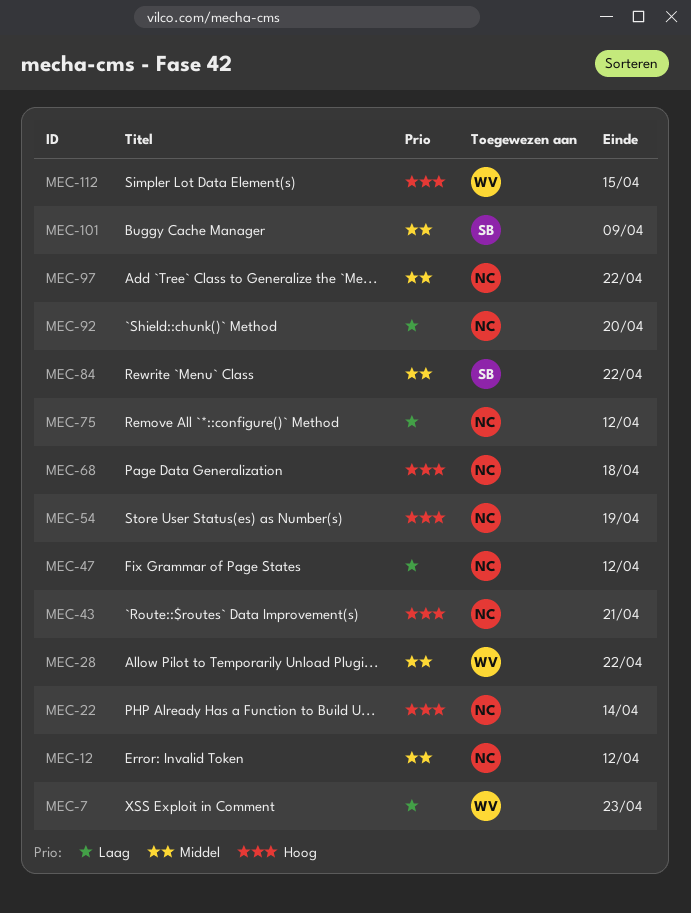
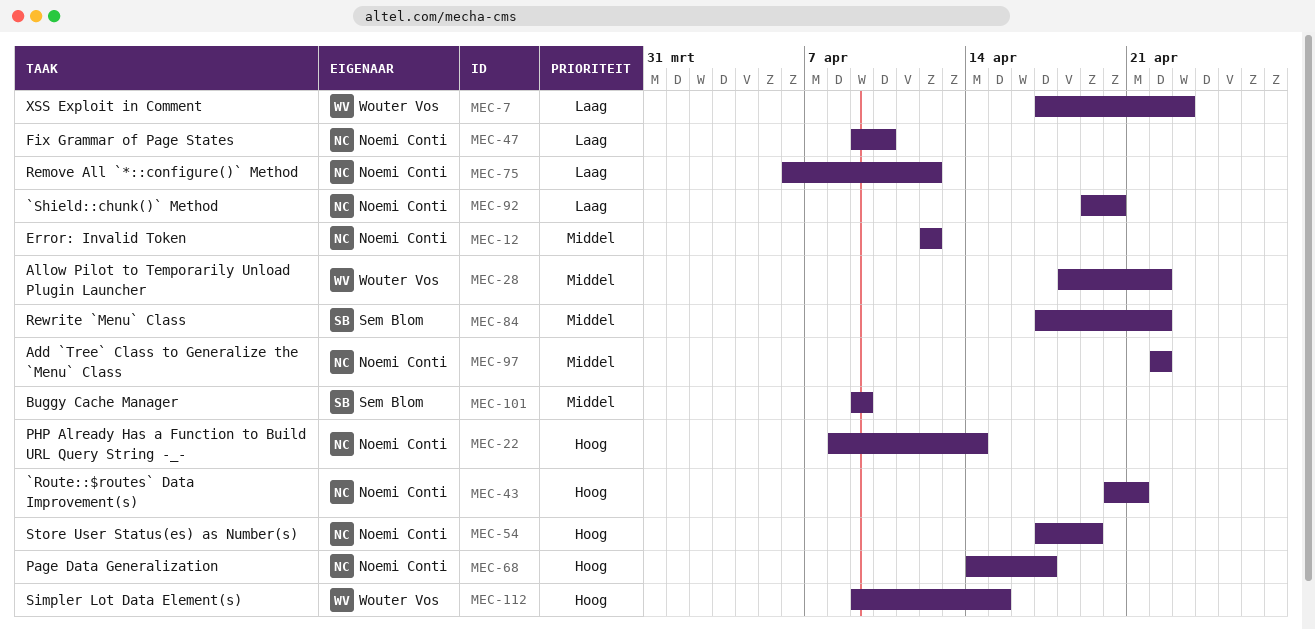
MEC-47, due: Apr 12 -> Apr 10
MEC-68, due: Apr 18 -> Apr 17

